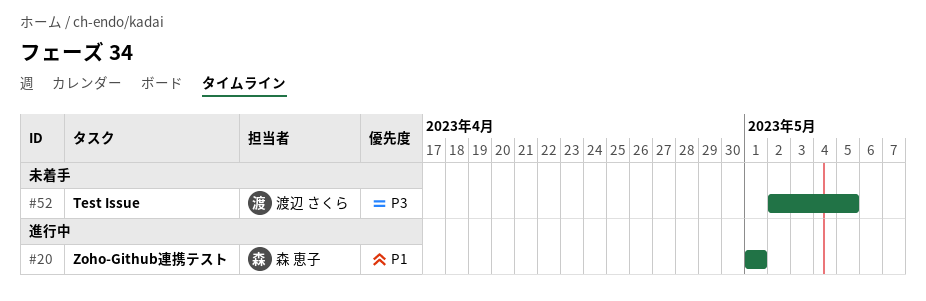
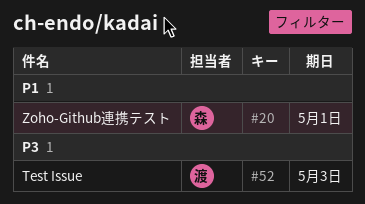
#52, due: May 5 -> May 3

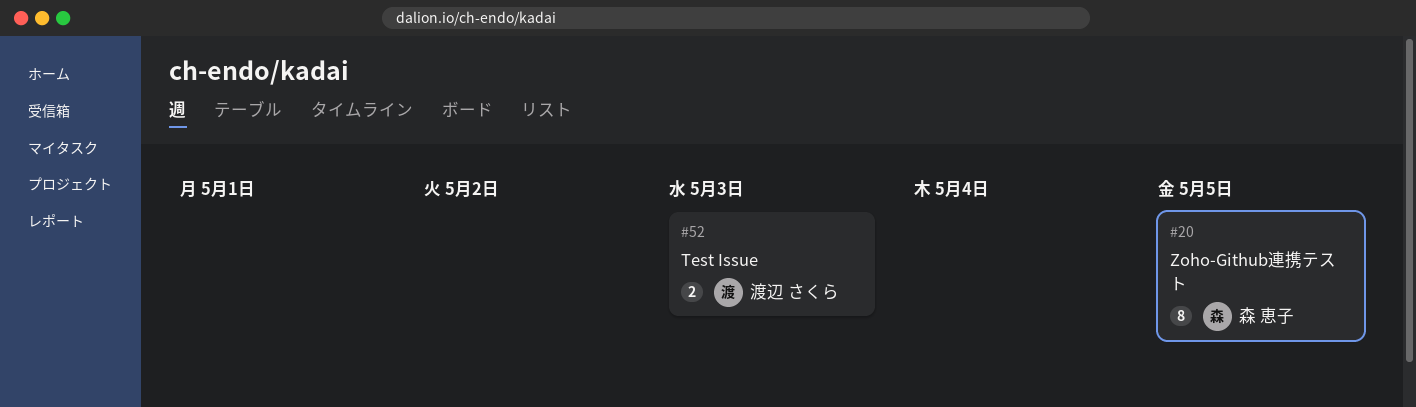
#20, due: May 1 -> May 5

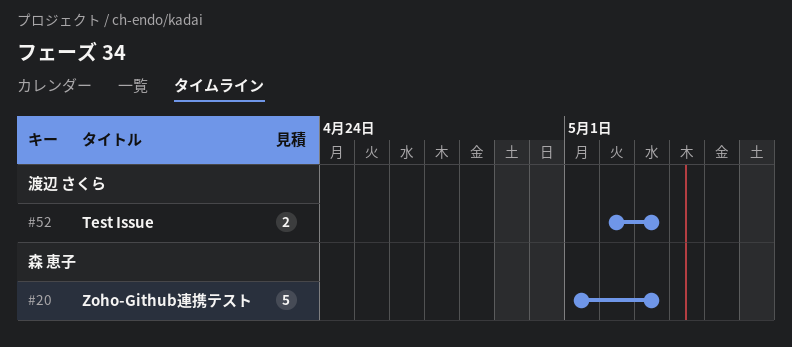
#20, estimate: 8 -> 5
#20, due: May 5 -> May 3

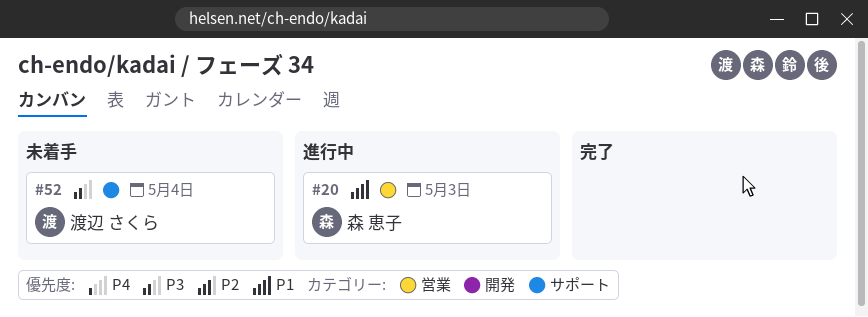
#52, due: May 3 -> May 4

